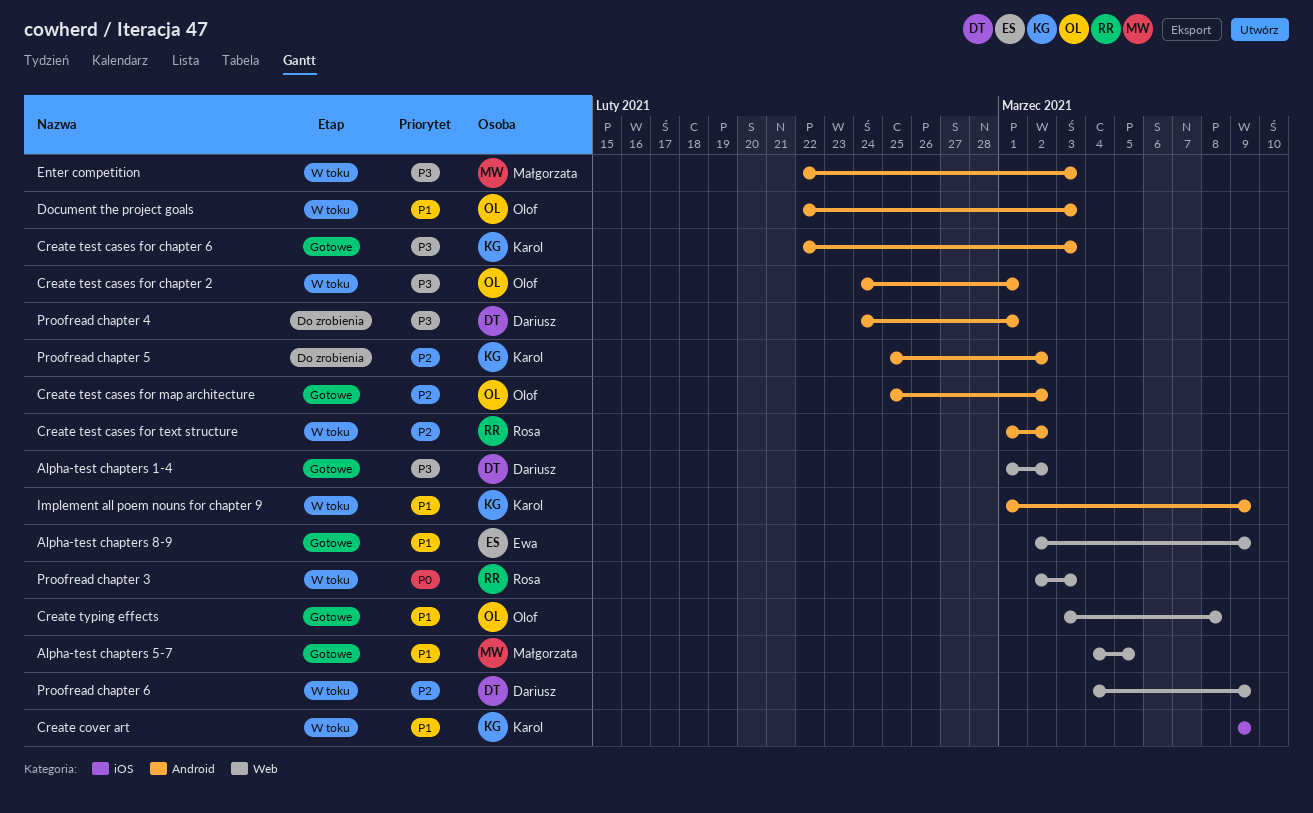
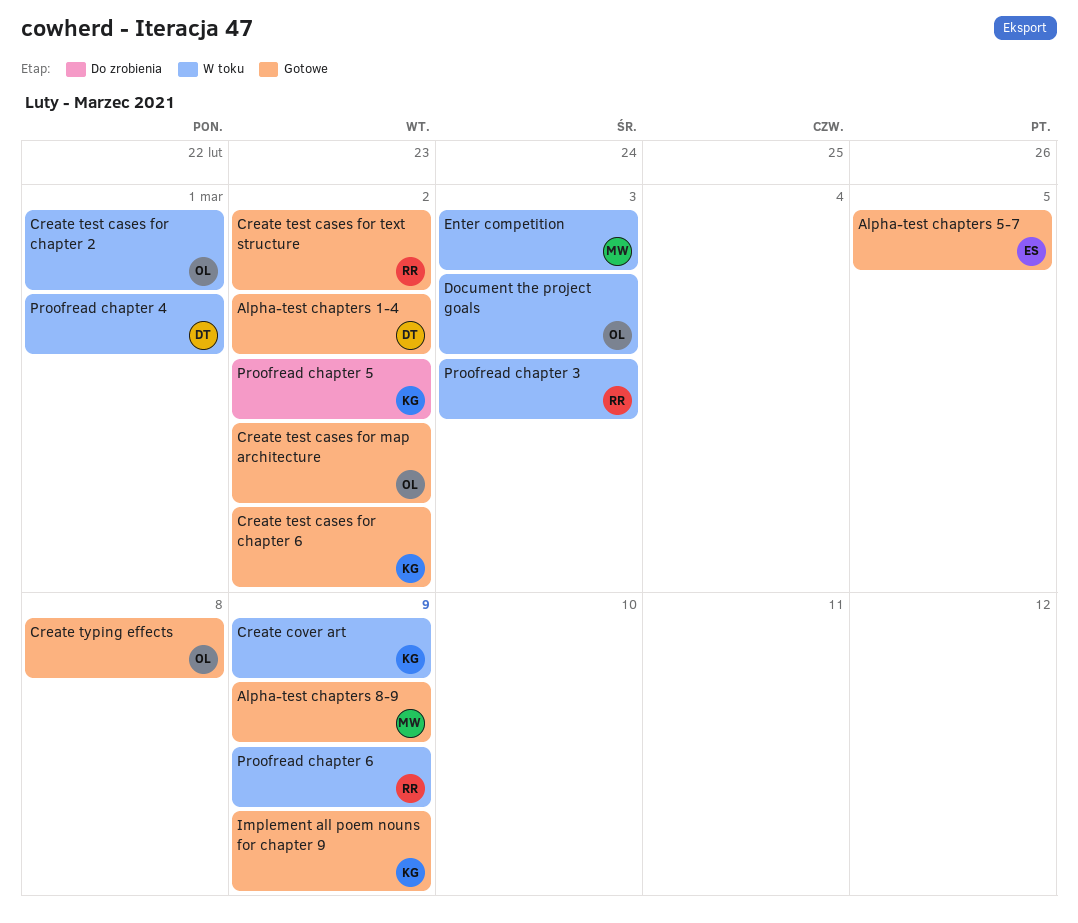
Alpha-test chapters 5-7, owner: Małgorzata -> Ewa
Alpha-test chapters 8-9, owner: Ewa -> Małgorzata
Create test cases for chapter 6, due: Mar 3 -> Mar 2
Create test cases for text structure, status: W toku -> Gotowe
Implement all poem nouns for chapter 9, status: W toku -> Gotowe
Proofread chapter 4, status: Do zrobienia -> W toku
Proofread chapter 6, owner: Dariusz -> Rosa

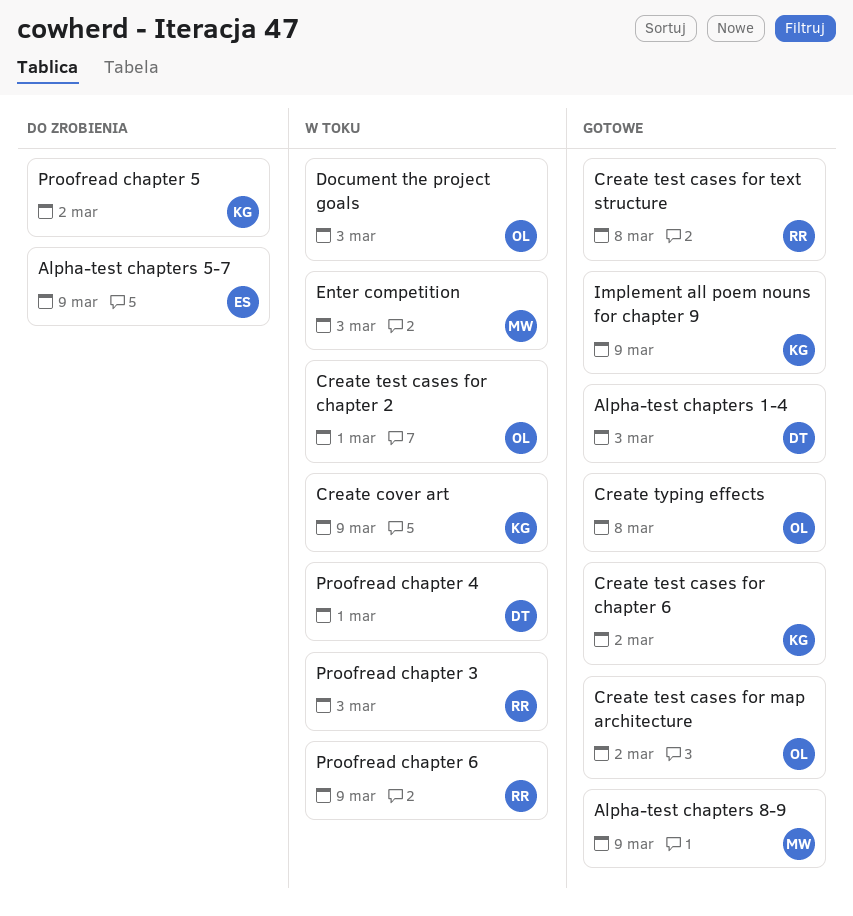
Alpha-test chapters 1-4, due: Mar 2 -> Mar 3
Alpha-test chapters 5-7, status: Gotowe -> Do zrobienia
Alpha-test chapters 5-7, due: Mar 5 -> Mar 9
Create test cases for text structure, due: Mar 2 -> Mar 8

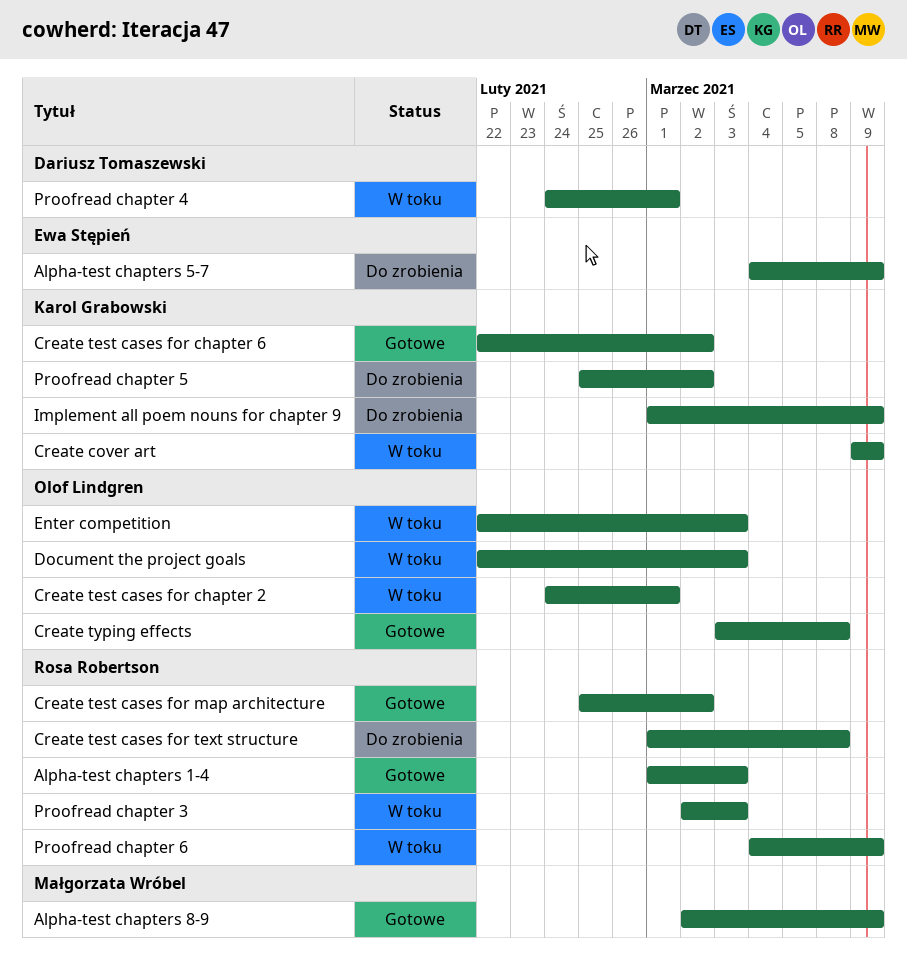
Alpha-test chapters 1-4, owner: Dariusz Tomaszewski -> Rosa Robertson
Create test cases for map architecture, owner: Olof Lindgren -> Rosa Robertson
Create test cases for text structure, status: Gotowe -> Do zrobienia
Enter competition, owner: Małgorzata Wróbel -> Olof Lindgren
Implement all poem nouns for chapter 9, status: Gotowe -> Do zrobienia

